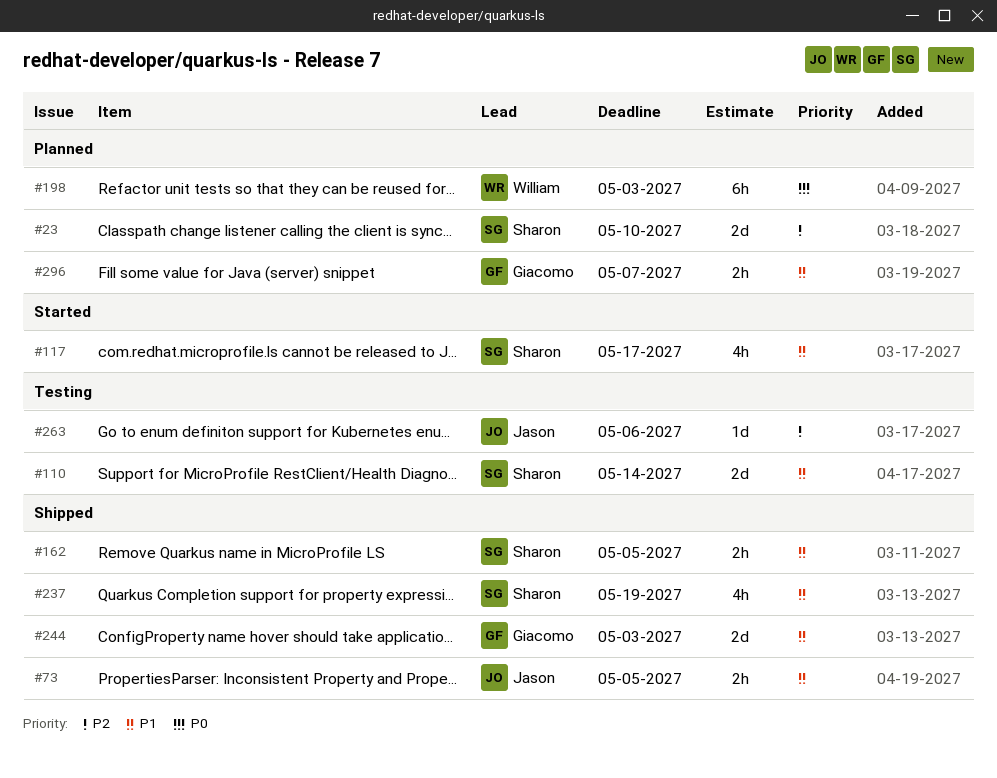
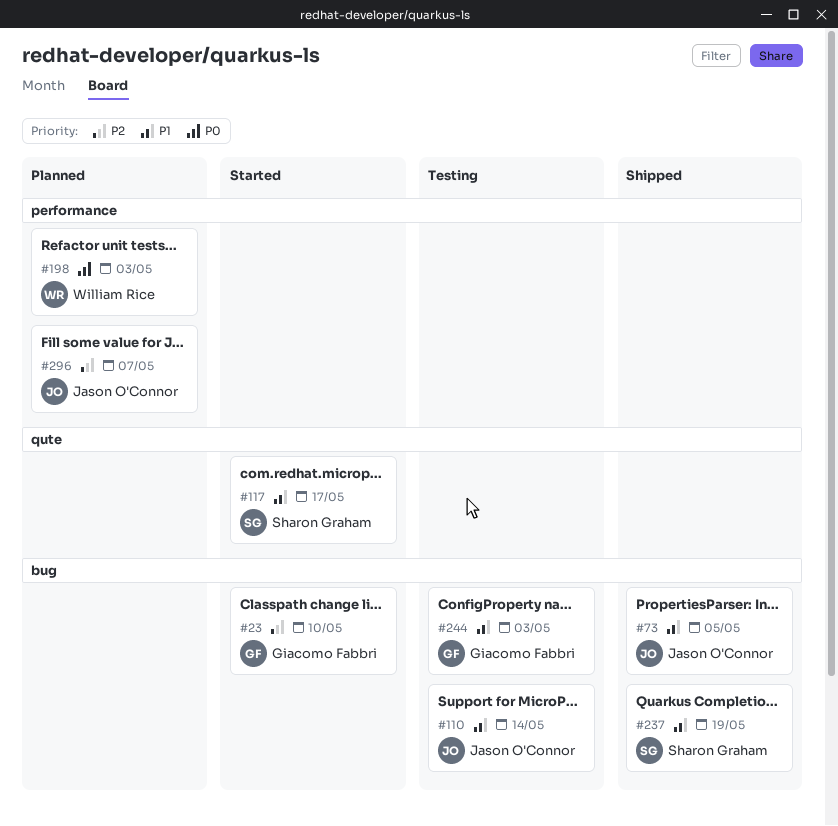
#23, status: Planned -> Started
#23, owner: Sharon Graham -> Giacomo Fabbri
#110, owner: Sharon Graham -> Jason O'Connor
#162: present -> none
#244, status: Shipped -> Testing
#263: present -> none
#296, owner: Giacomo Fabbri -> Jason O'Connor
#296, priority: P1 -> P2

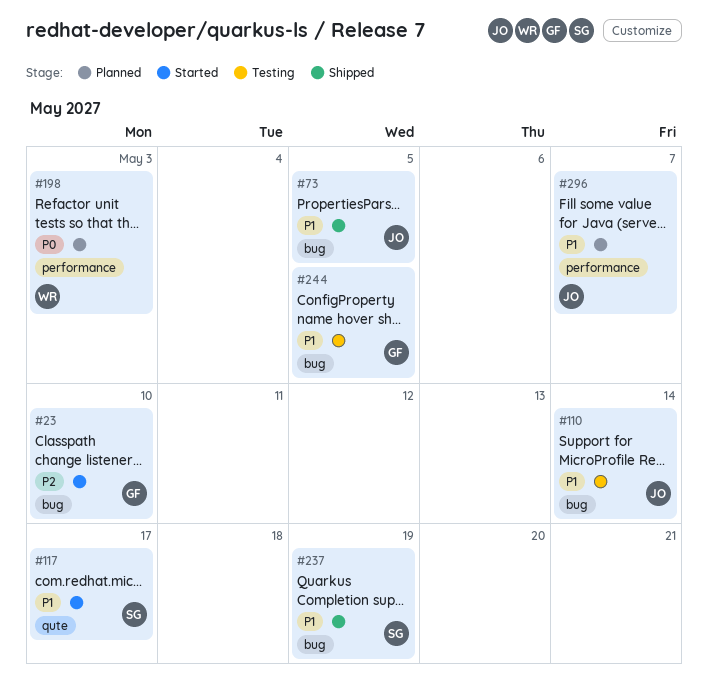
#244, due: May 3 -> May 5
#296, priority: P2 -> P1

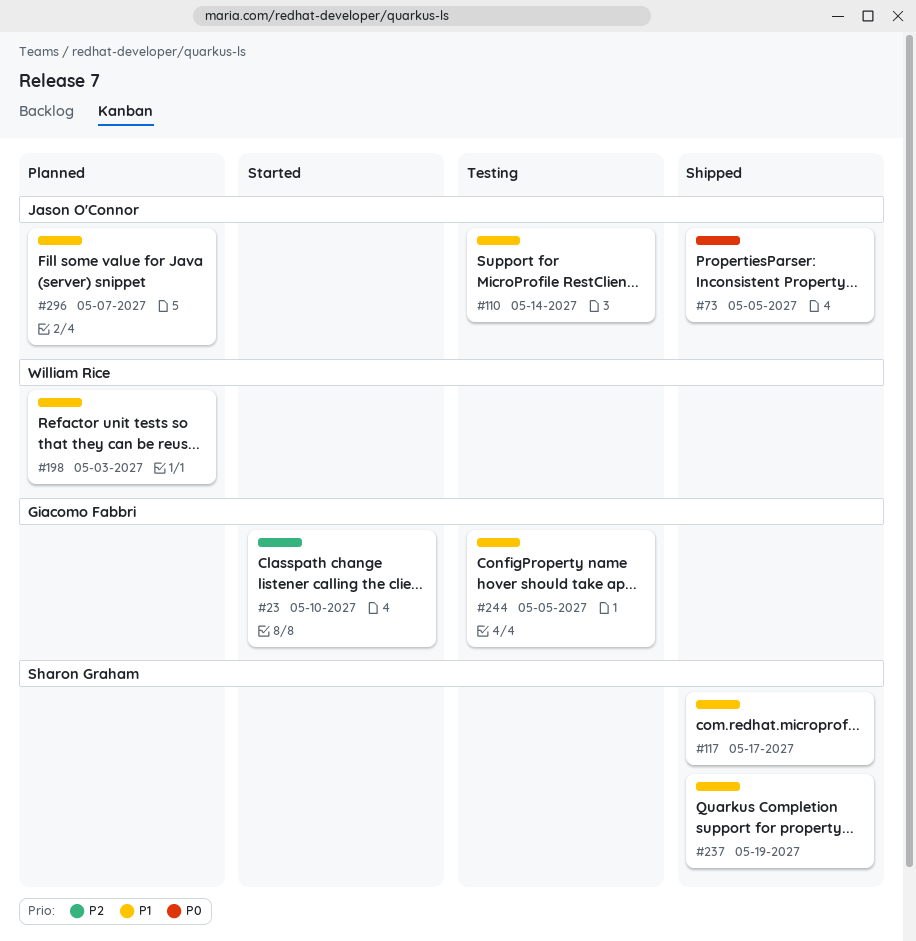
#73, priority: P1 -> P0
#117, status: Started -> Shipped
#198, priority: P0 -> P1

